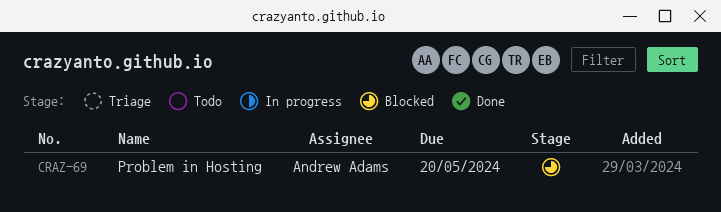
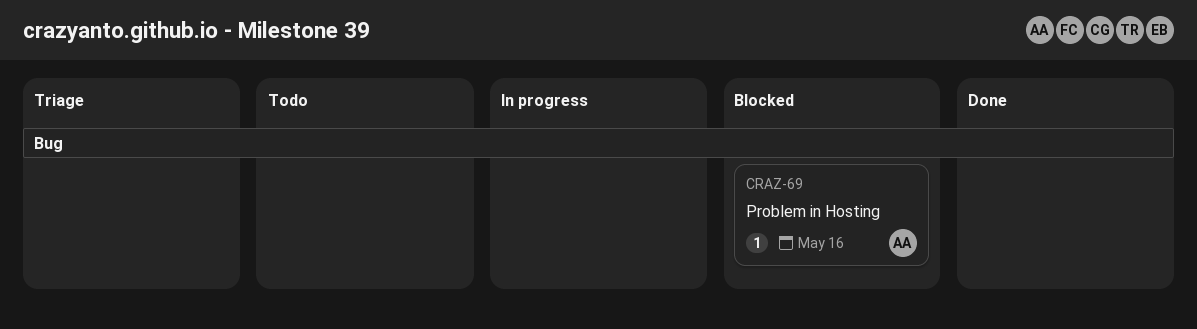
CRAZ-69, due: May 20 -> May 16

